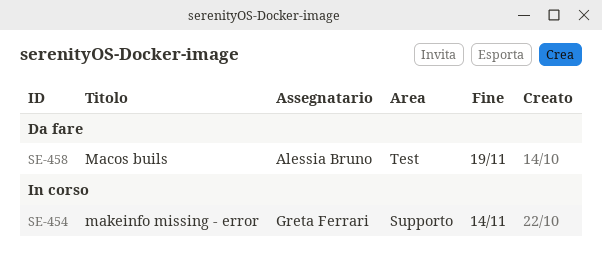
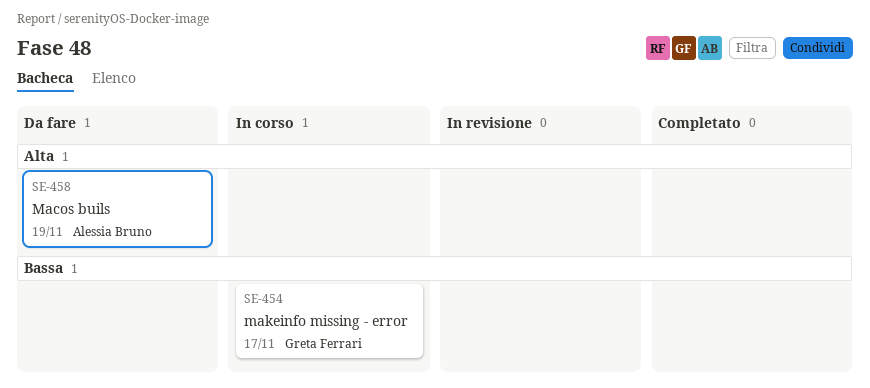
SE-454, due: Nov 14 -> Nov 17

